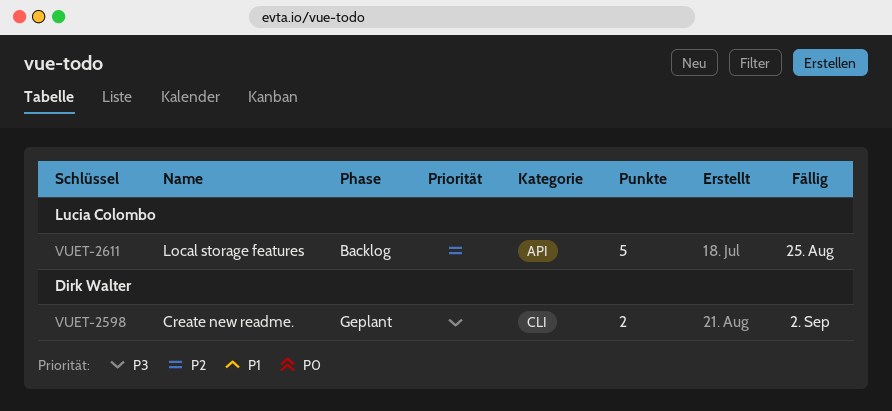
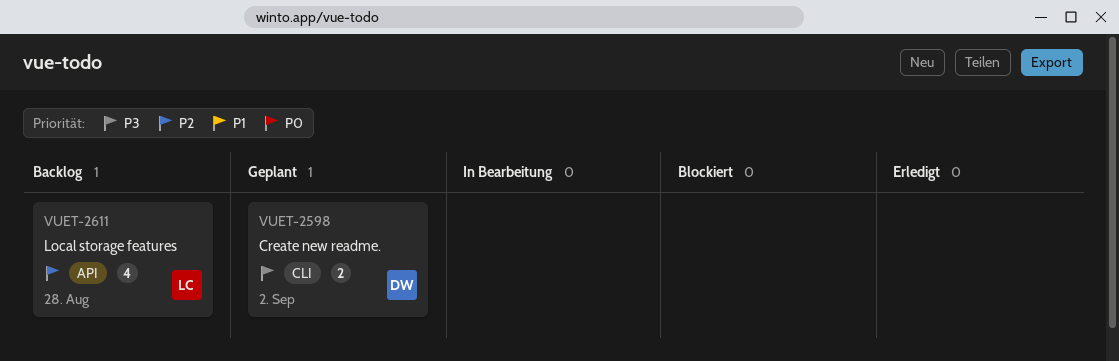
VUET-2611, estimate: 5 -> 4
VUET-2611, due: Aug 25 -> Aug 28

